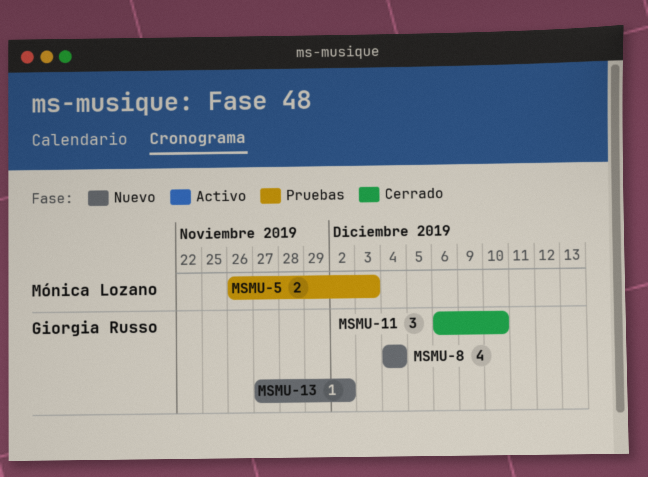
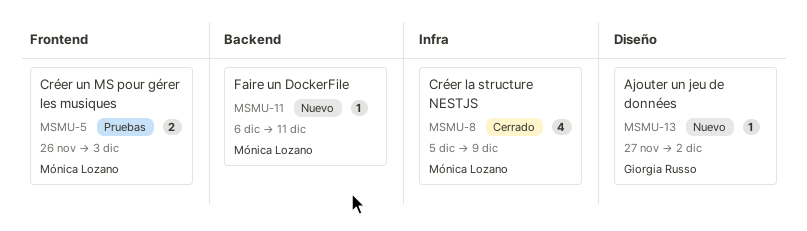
MSMU-8, status: Nuevo -> Cerrado
MSMU-8, owner: Giorgia Russo -> Mónica Lozano
MSMU-8, start: Dec 4 -> Dec 5
MSMU-8, due: Dec 4 -> Dec 9
MSMU-11, status: Cerrado -> Nuevo
MSMU-11, owner: Giorgia Russo -> Mónica Lozano
MSMU-11, estimate: 3 -> 1
MSMU-11, due: Dec 10 -> Dec 11

